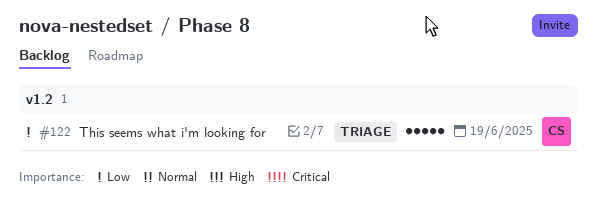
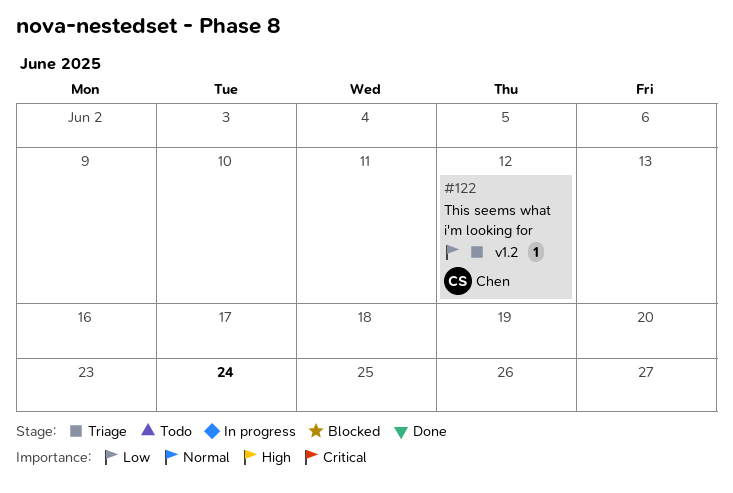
#122, estimate: 5 -> 1
#122, due: Jun 19 -> Jun 12

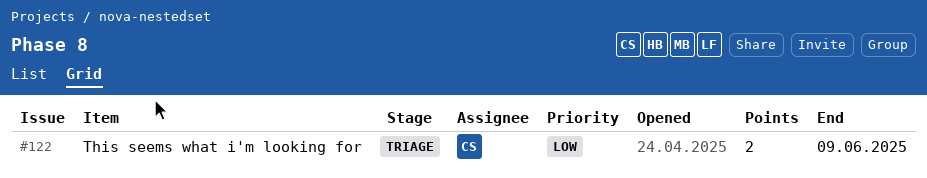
#122, estimate: 1 -> 2
#122, due: Jun 12 -> Jun 9

